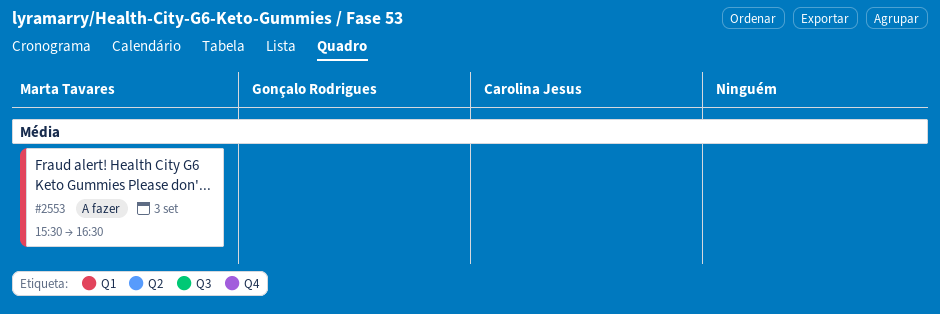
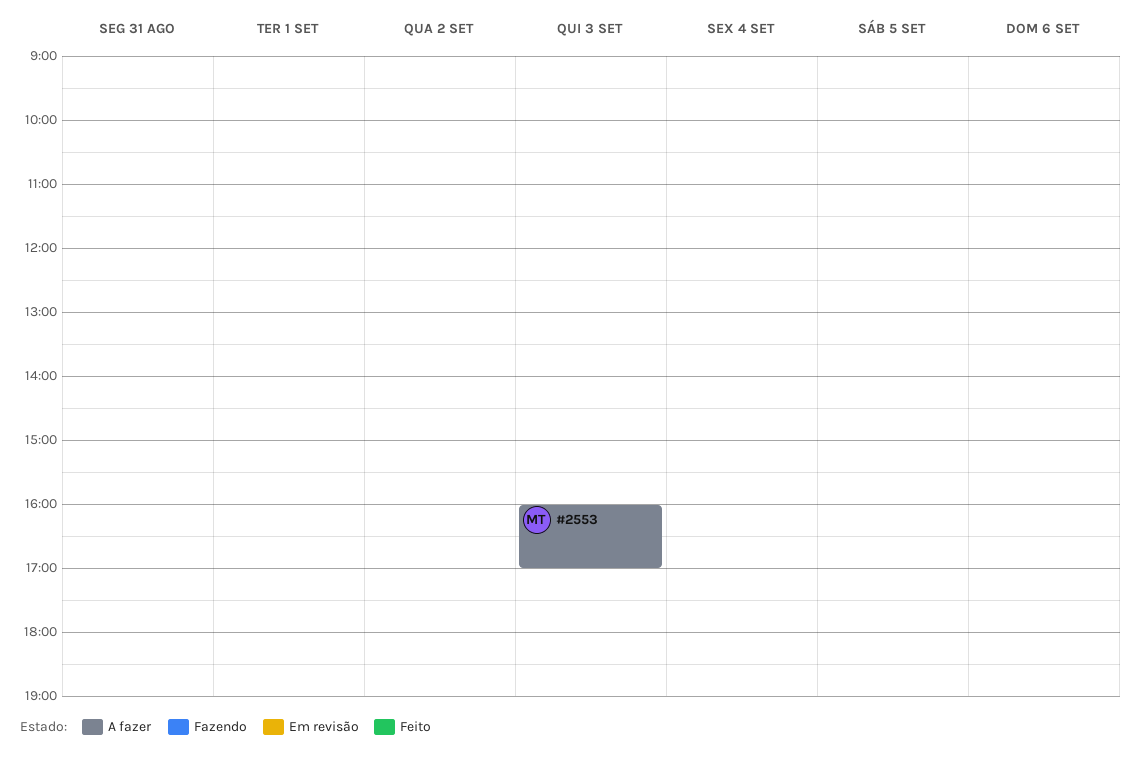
#2553, begins: 15:30 -> 16:00
#2553, ends: 16:30 -> 17:00

